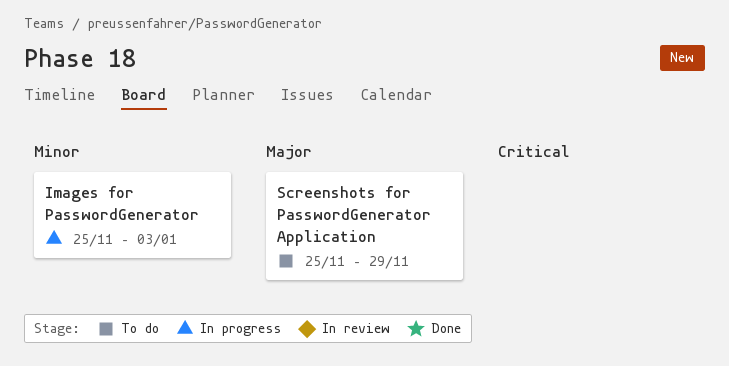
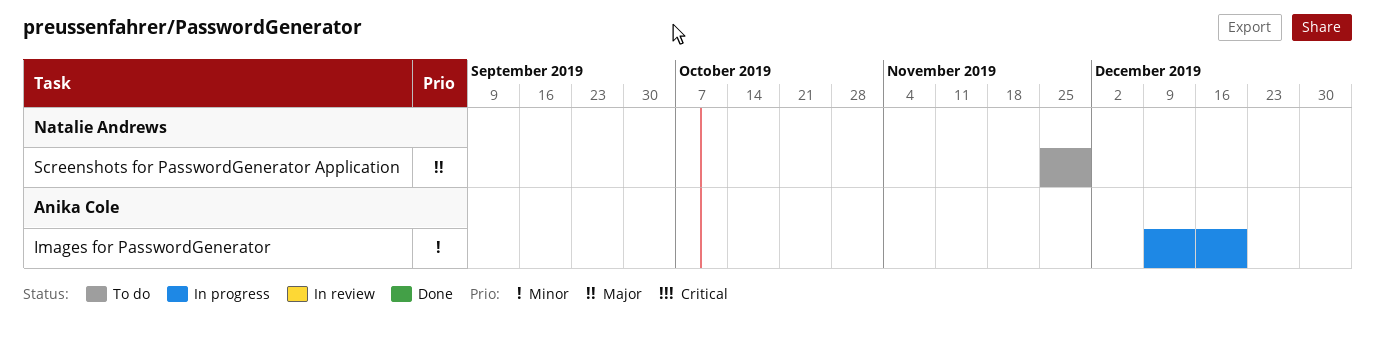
Images for PasswordGenerator, start: Nov 25 -> Dec 9
Images for PasswordGenerator, due: Jan 3 -> Dec 20

